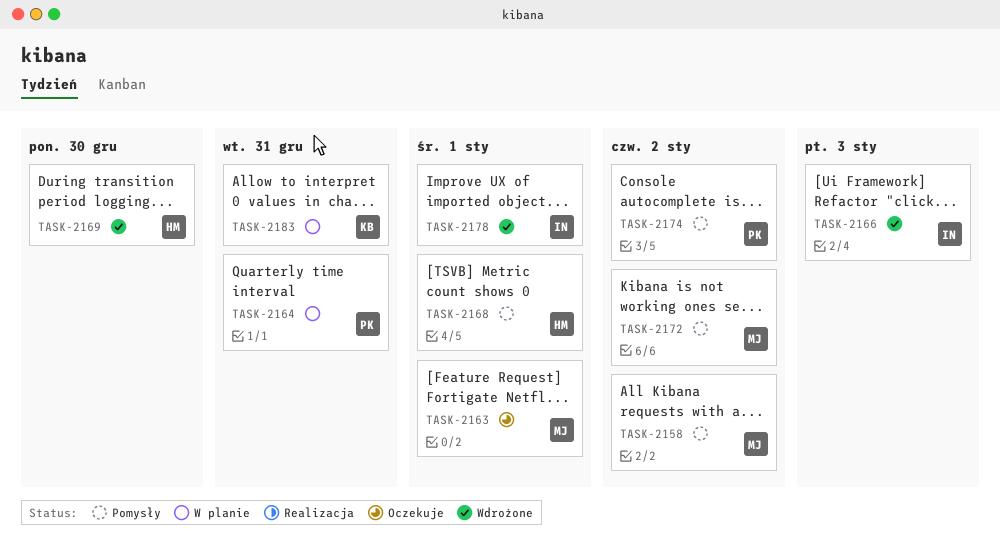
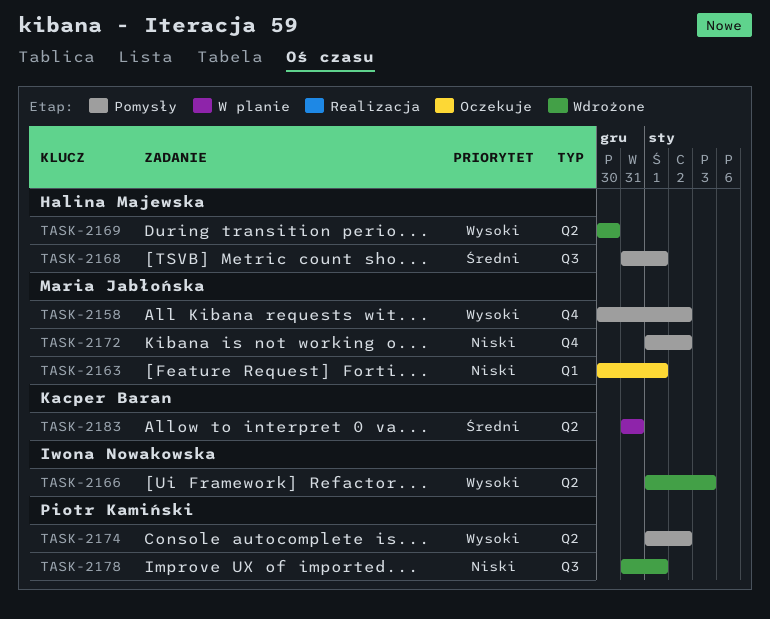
TASK-2164: present -> none
TASK-2178, owner: Iwona Nowakowska -> Piotr Kamiński

